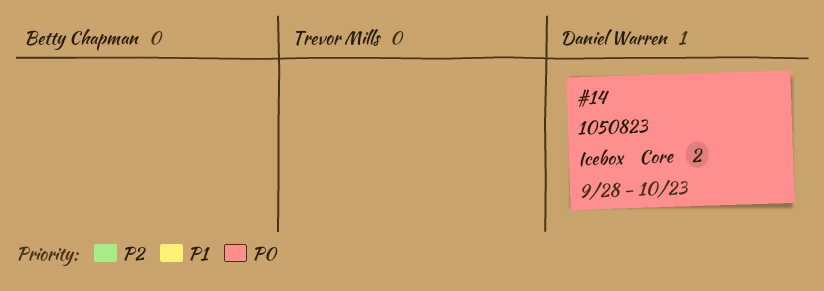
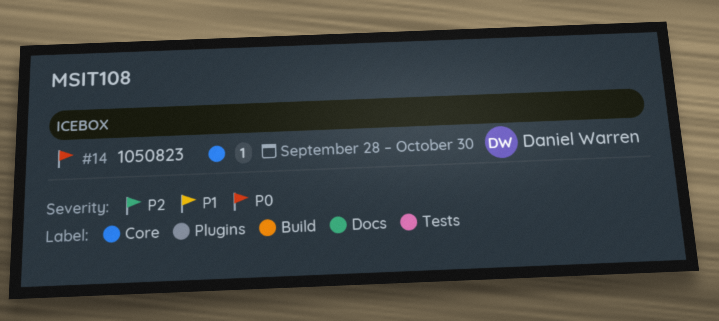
#14, estimate: 2 -> 1
#14, due: Oct 23 -> Oct 30

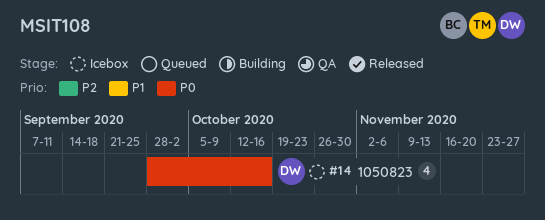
#14, estimate: 1 -> 4
#14, due: Oct 30 -> Oct 16

